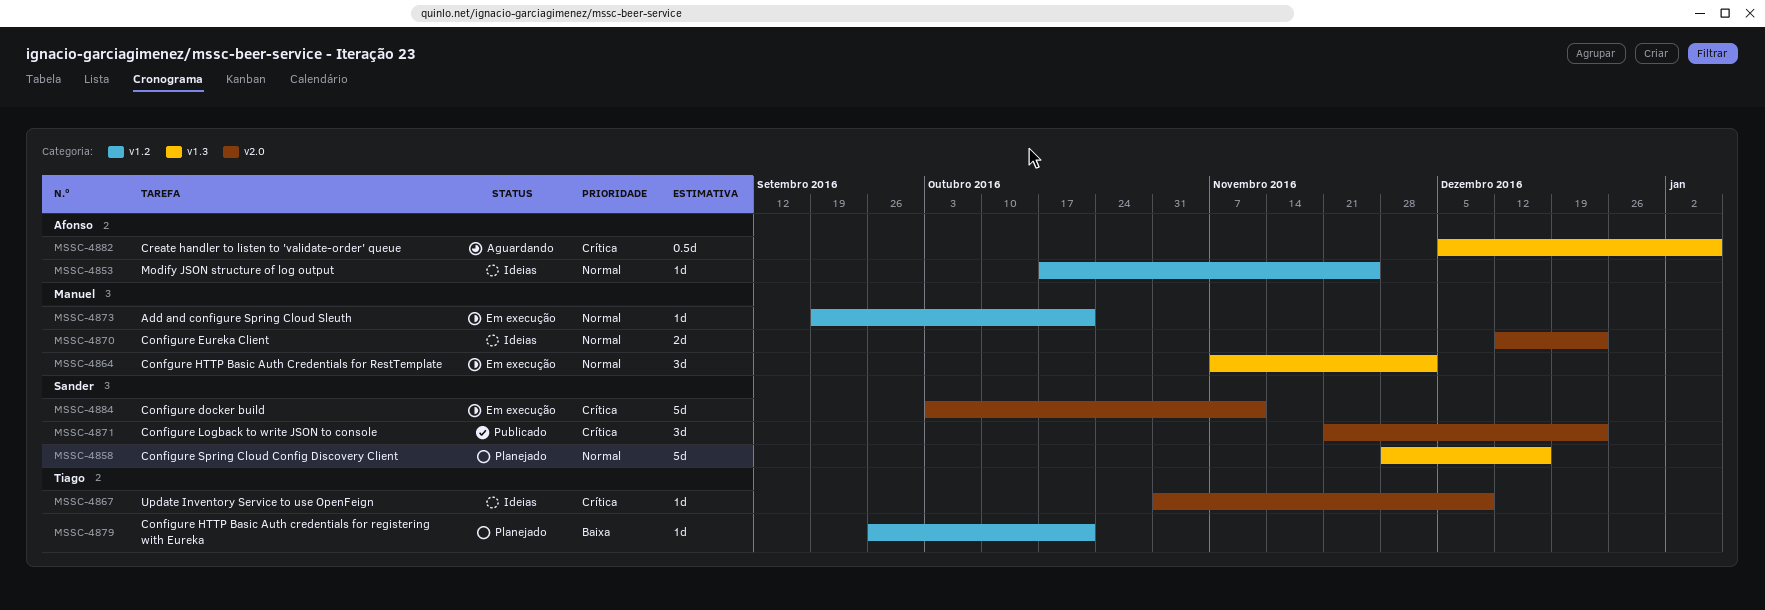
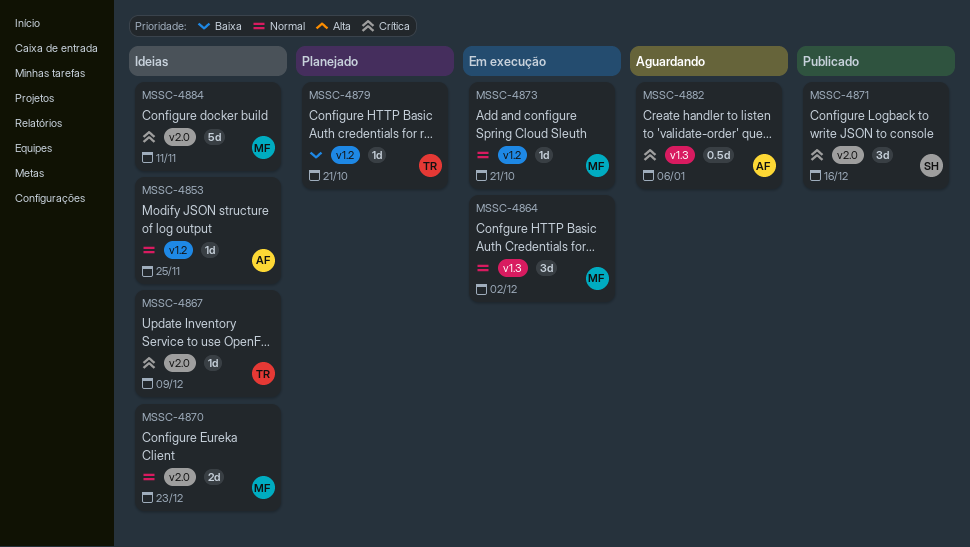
MSSC-4858: present -> none
MSSC-4871, due: Dec 23 -> Dec 16
MSSC-4884, status: Em execução -> Ideias
MSSC-4884, owner: Sander -> Manuel

